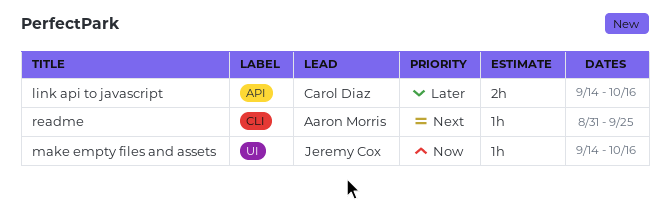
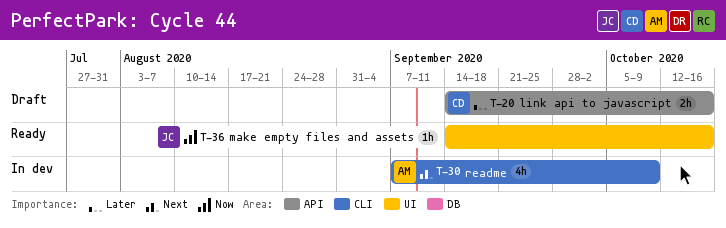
readme, estimate: 1h -> 4h
readme, start: Aug 31 -> Sep 7
readme, due: Sep 25 -> Oct 9

